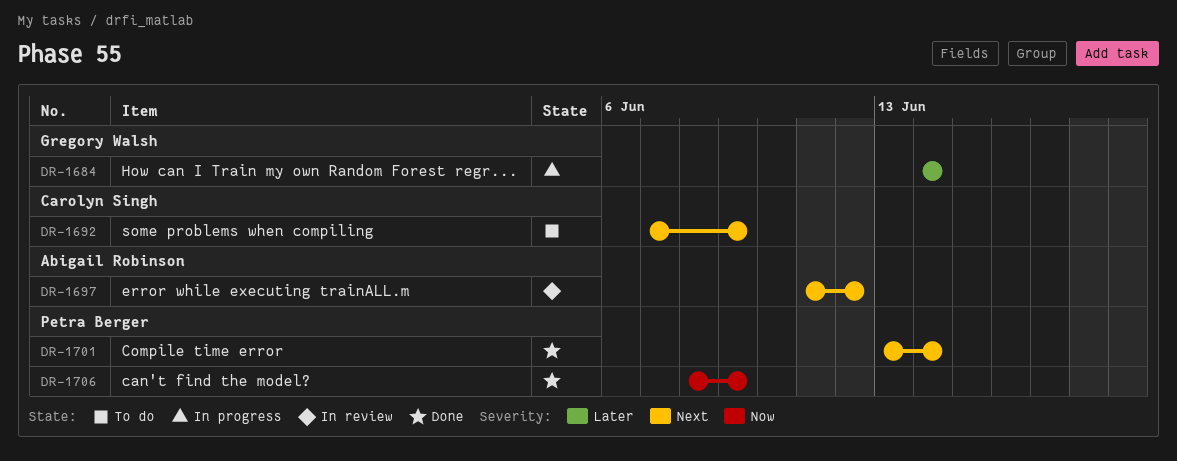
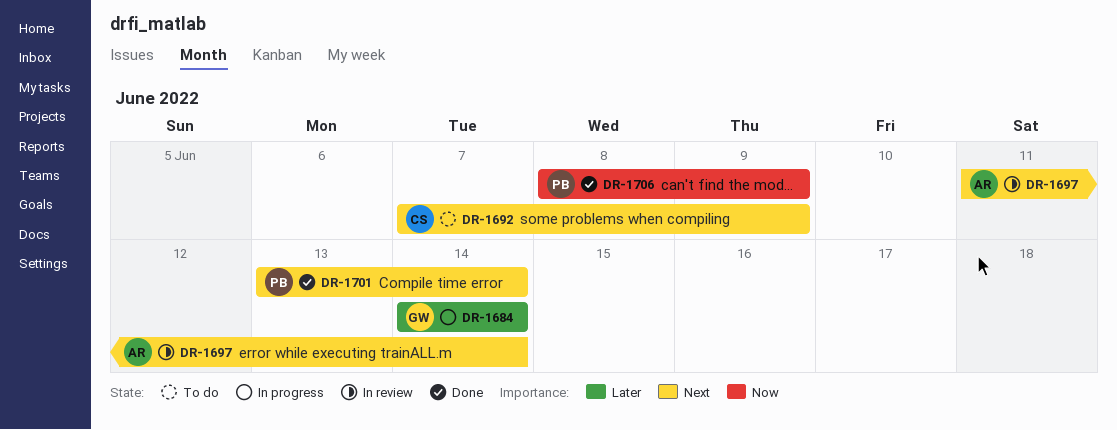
DR-1697, due: Jun 12 -> Jun 14

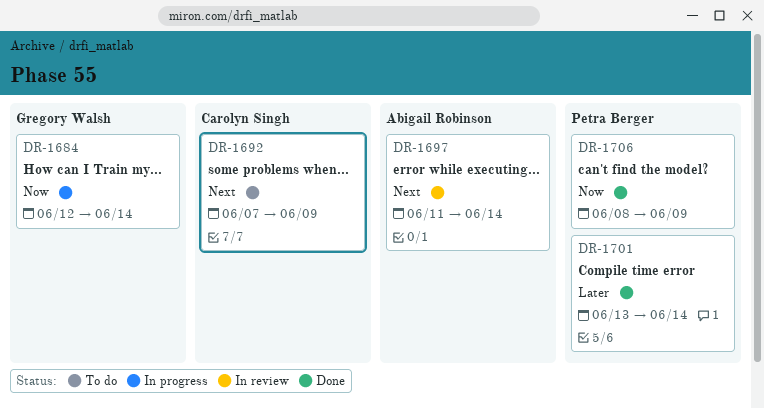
DR-1684, priority: Later -> Now
DR-1684, start: Jun 14 -> Jun 12
DR-1701, priority: Next -> Later

